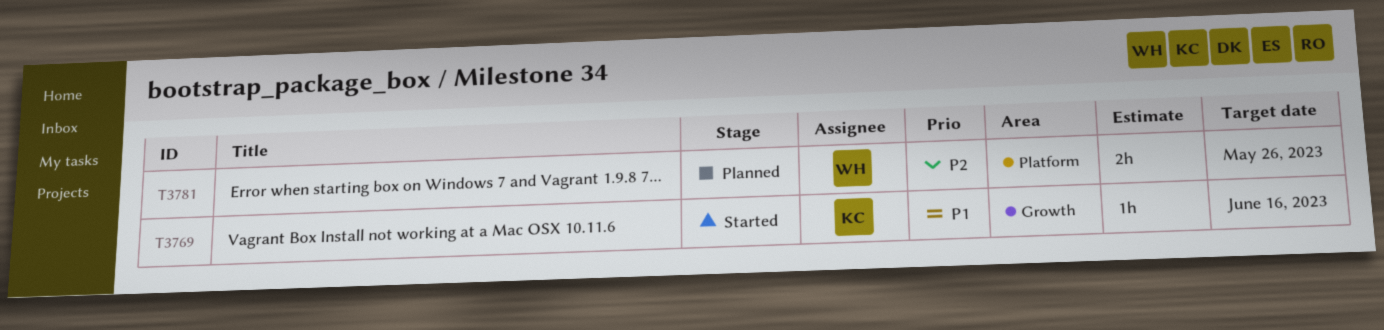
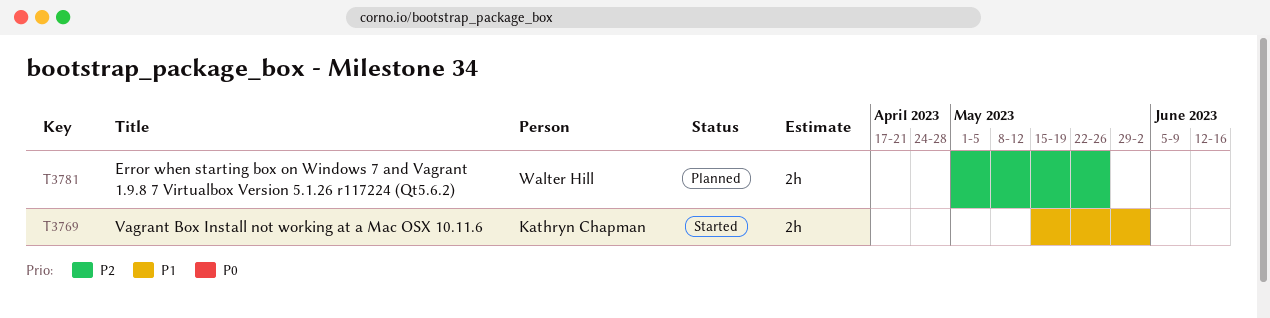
T3769, estimate: 1h -> 2h
T3769, due: Jun 16 -> Jun 2

